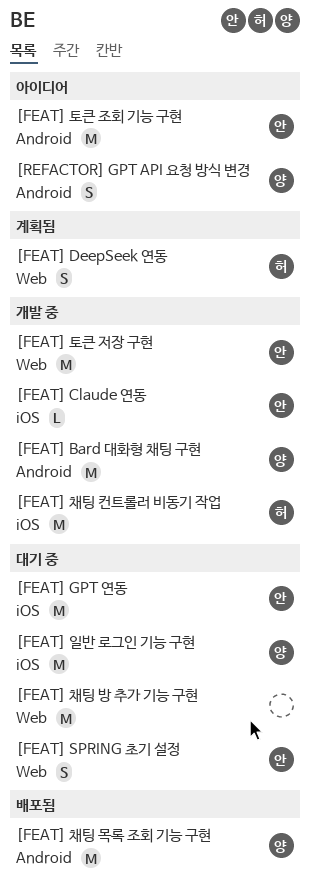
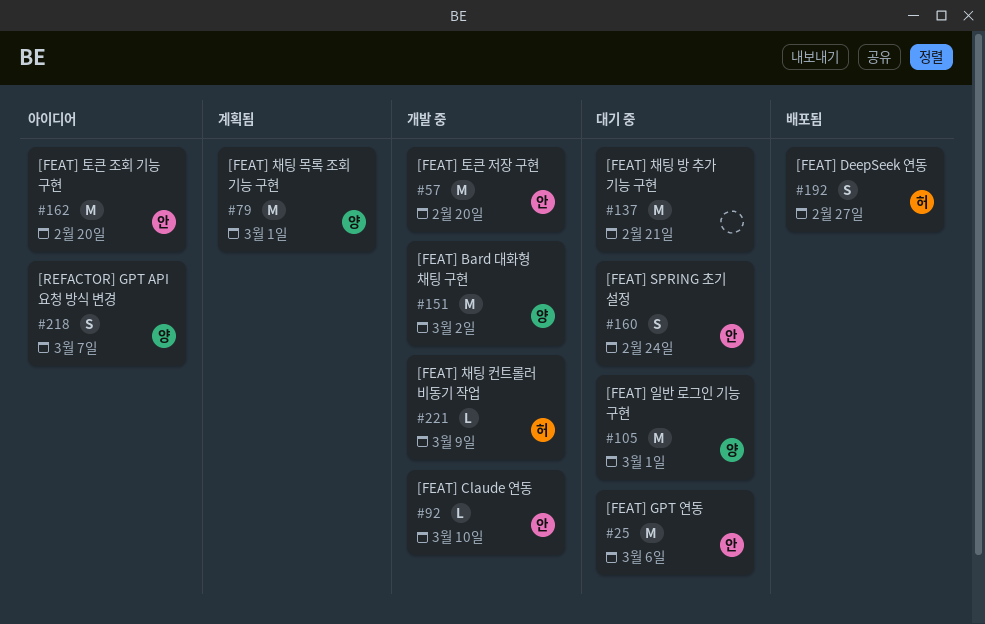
[FEAT] DeepSeek 연동, status: 계획됨 -> 배포됨
[FEAT] 채팅 목록 조회 기능 구현, status: 배포됨 -> 계획됨
[FEAT] 채팅 컨트롤러 비동기 작업, estimate: M -> L

